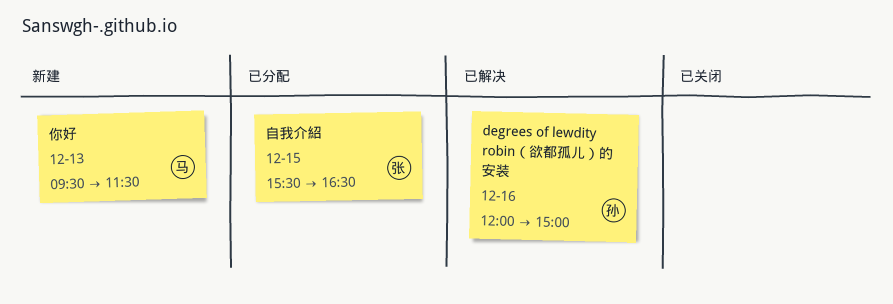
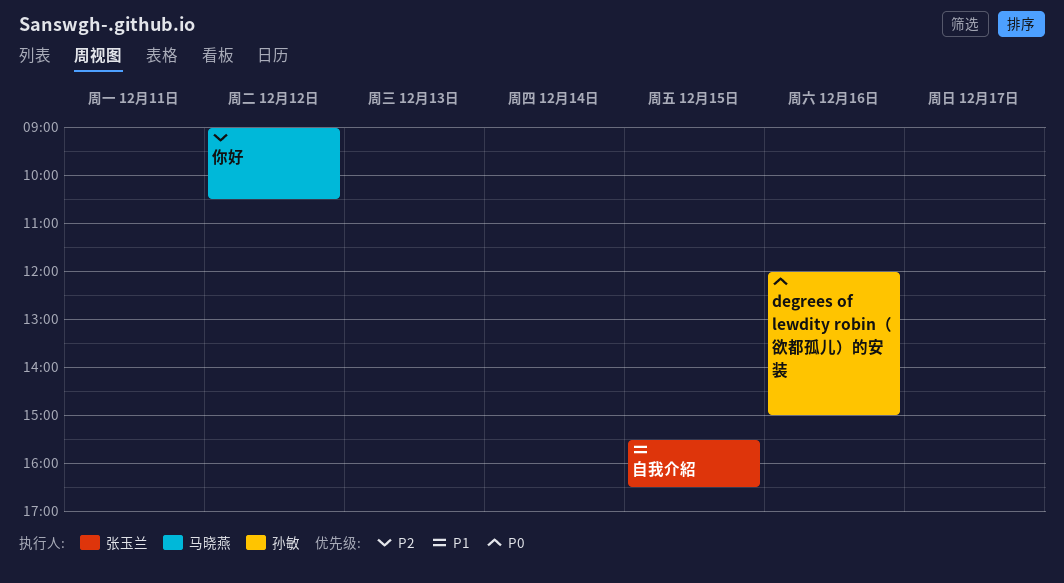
你好, day: Dec 13 -> Dec 12
你好, begins: 09:30 -> 09:00
你好, ends: 11:30 -> 10:30

